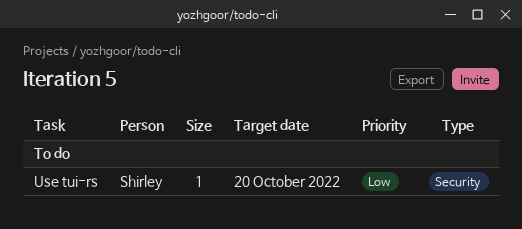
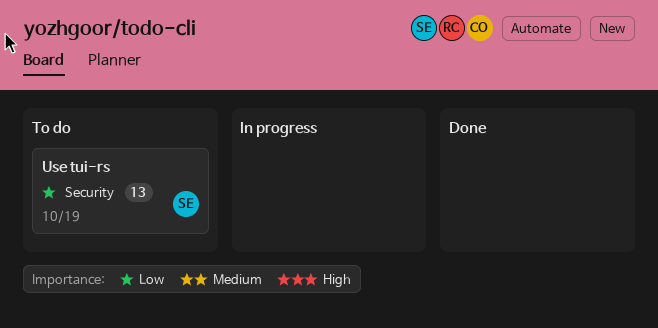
Use tui-rs, estimate: 1 -> 13
Use tui-rs, due: Oct 20 -> Oct 19

